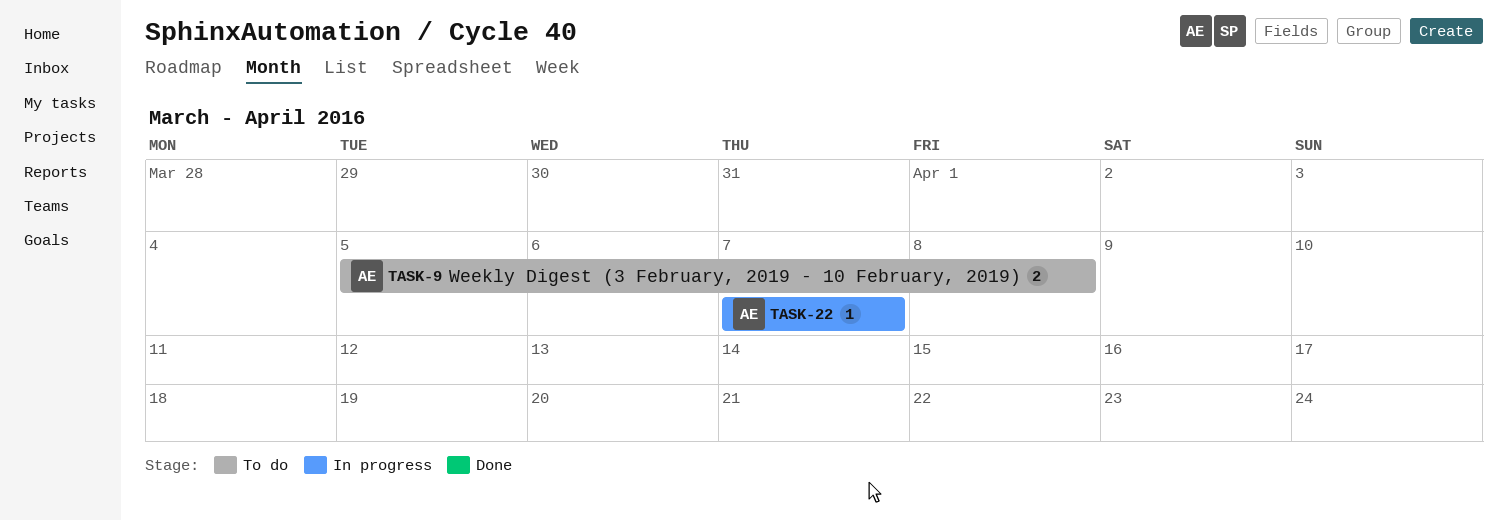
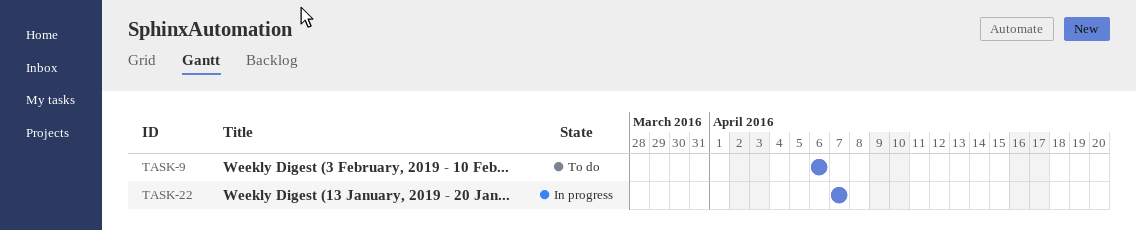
TASK-9, start: Apr 5 -> Apr 6
TASK-9, due: Apr 8 -> Apr 6

